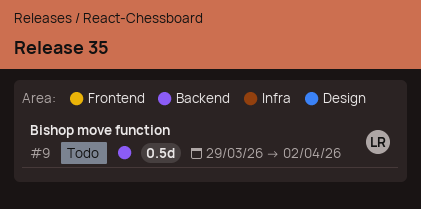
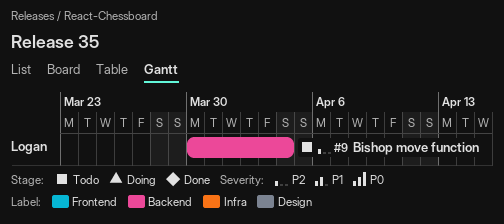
#9, start: Mar 29 -> Mar 30
#9, due: Apr 2 -> Apr 4

